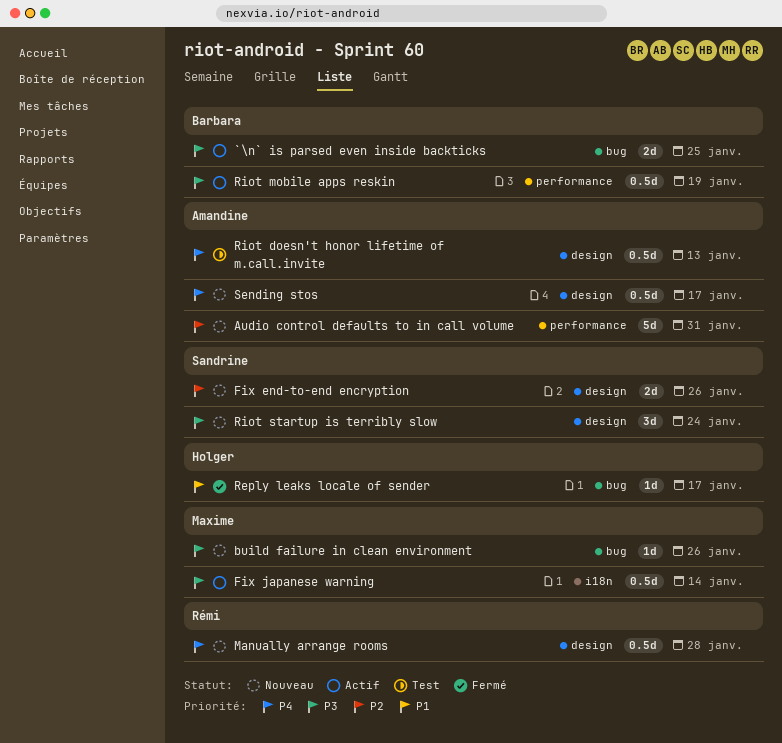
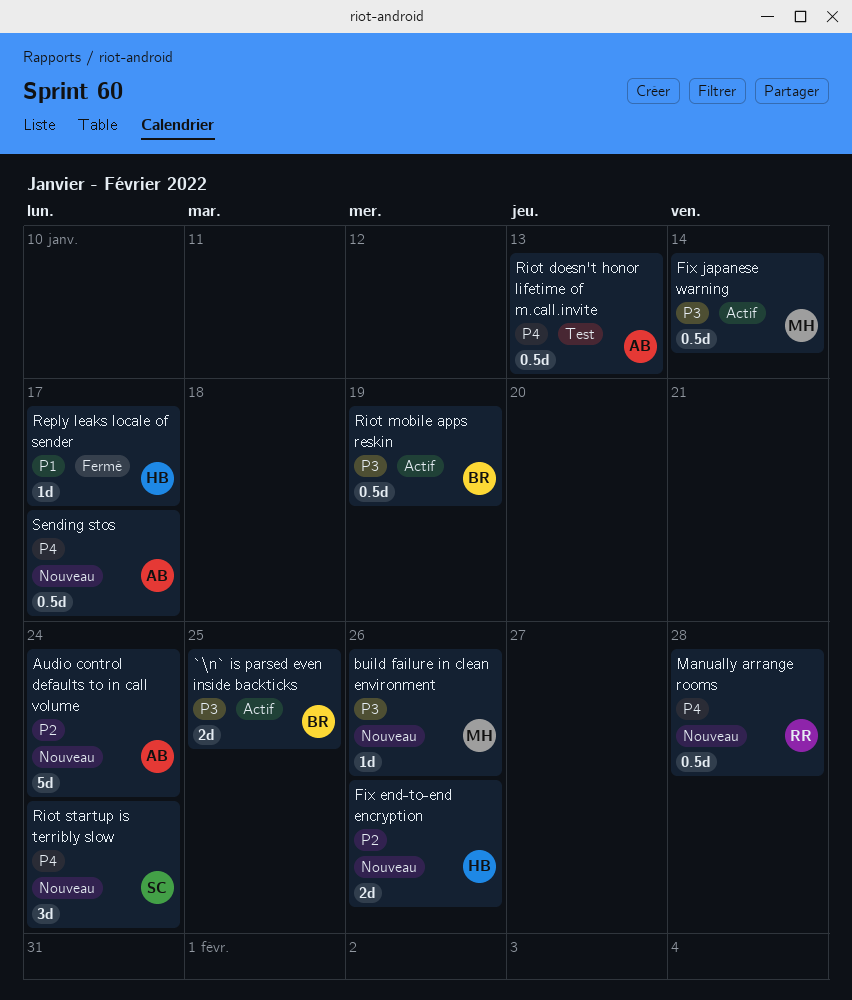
Audio control defaults to in call volume, due: Jan 31 -> Jan 24
Fix end-to-end encryption, owner: Sandrine -> Holger
Riot startup is terribly slow, priority: P3 -> P4

